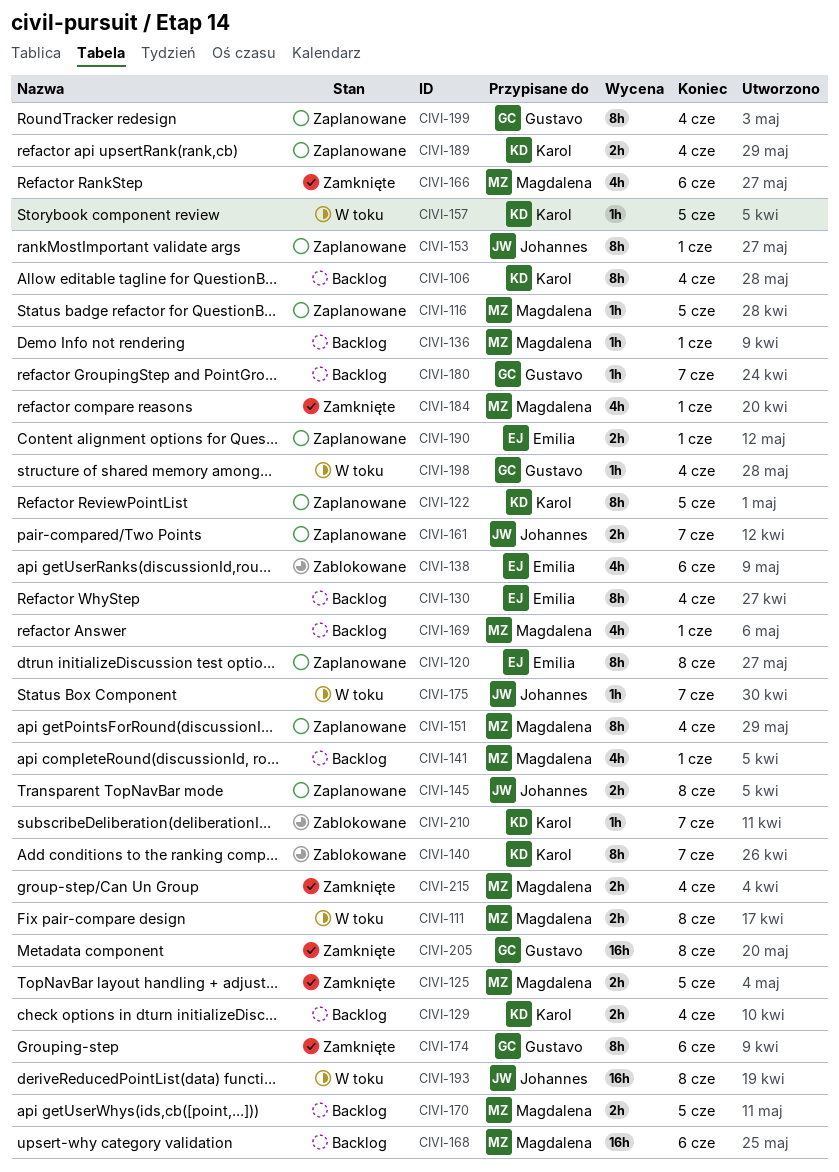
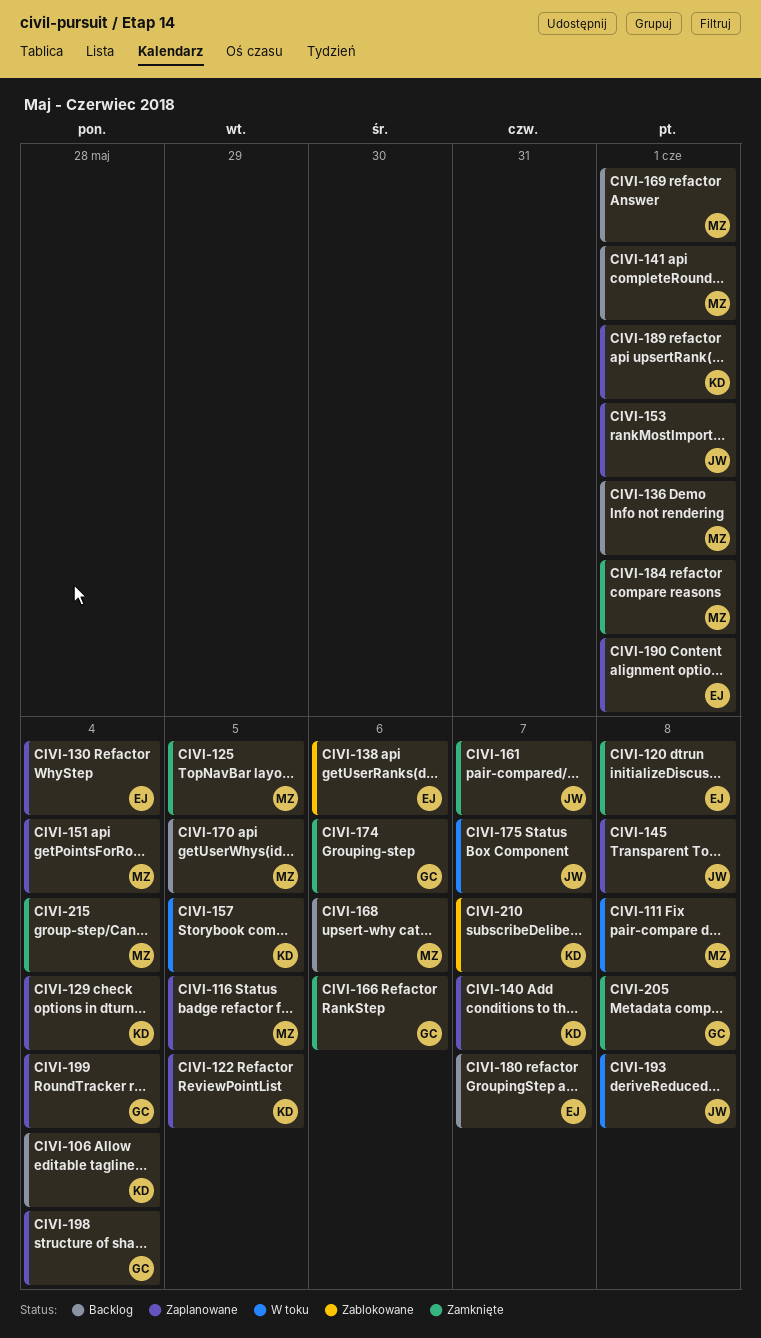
CIVI-120, status: Zaplanowane -> Zamknięte
CIVI-129, status: Backlog -> Zaplanowane
CIVI-130, status: Backlog -> Zaplanowane
CIVI-140, status: Zablokowane -> Zaplanowane
CIVI-161, status: Zaplanowane -> Zamknięte
CIVI-166, owner: Magdalena -> Gustavo
CIVI-180, owner: Gustavo -> Emilia
CIVI-189, due: Jun 4 -> Jun 1
CIVI-198, status: W toku -> Zaplanowane

